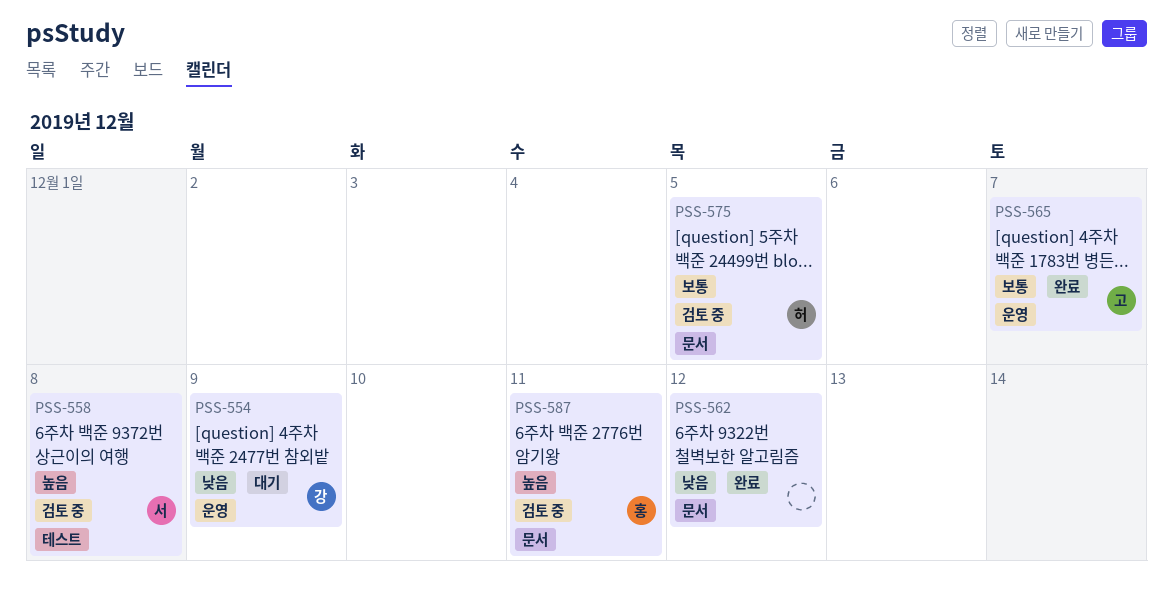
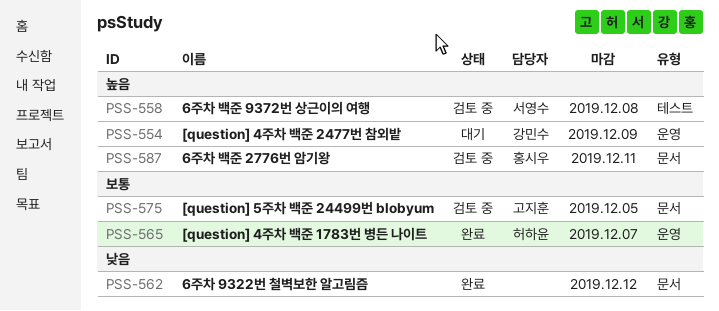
PSS-554, priority: 낮음 -> 높음
PSS-565, owner: 고지훈 -> 허하윤
PSS-575, owner: 허하윤 -> 고지훈

